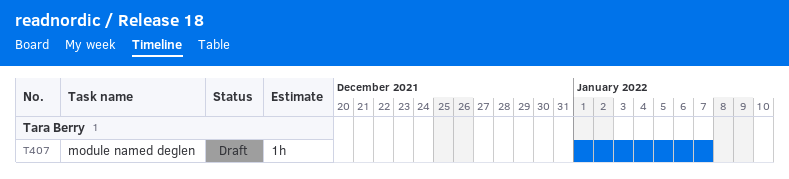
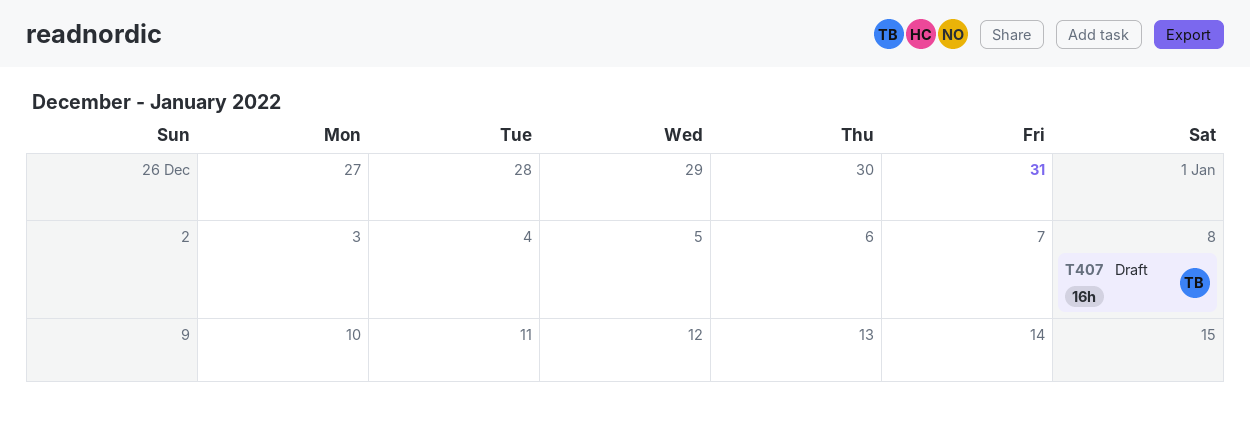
T407, estimate: 1h -> 16h
T407, due: Jan 7 -> Jan 8

